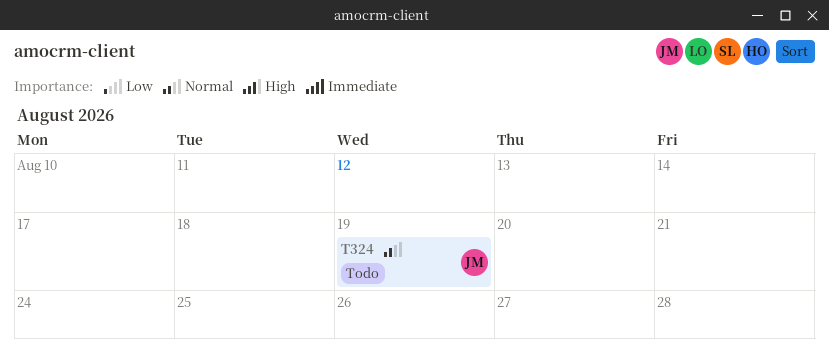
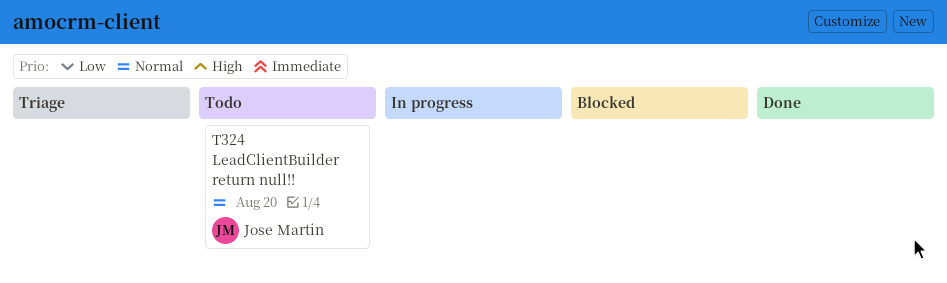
T324, due: Aug 19 -> Aug 20

